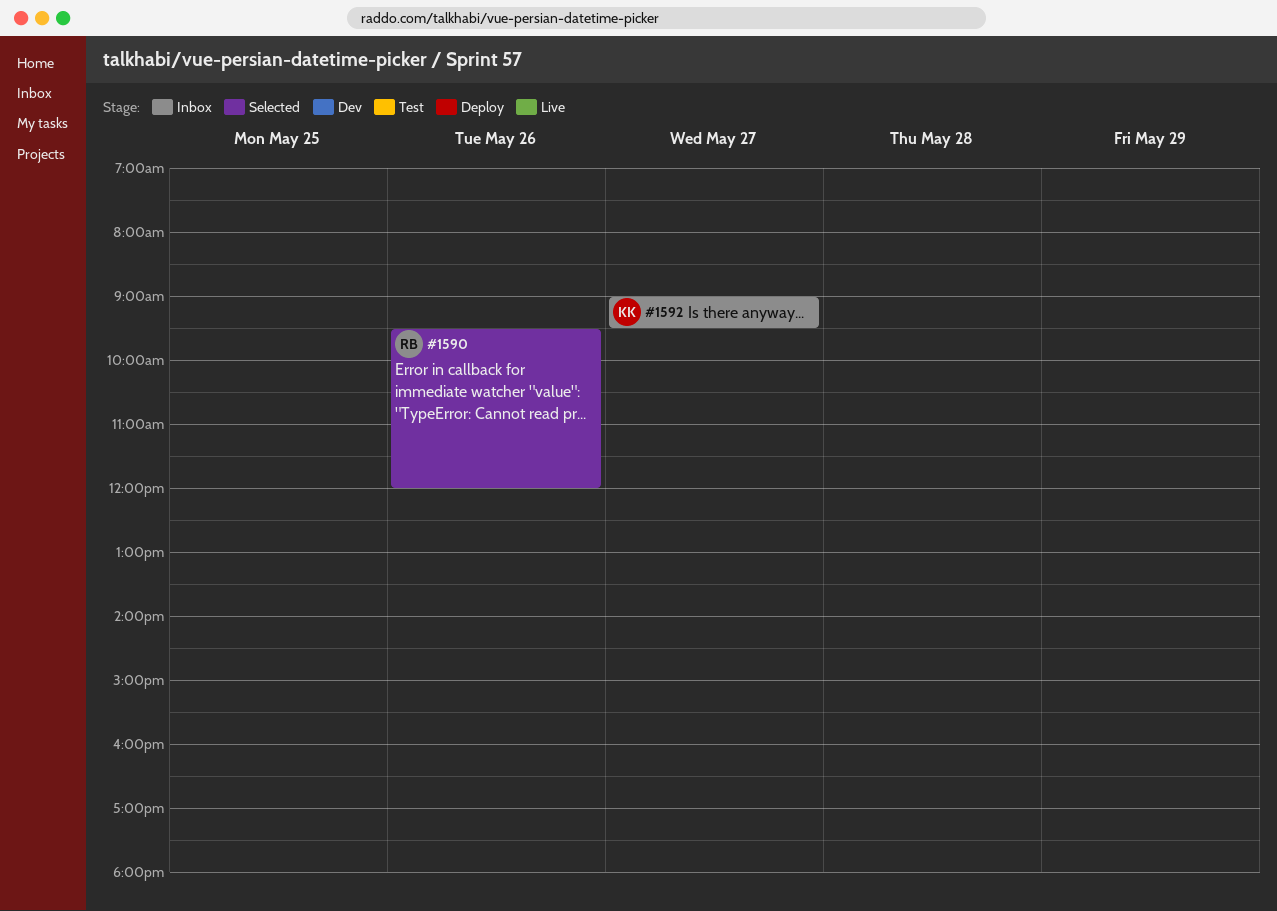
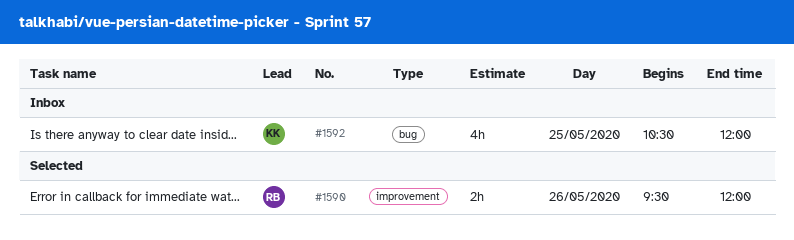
#1592, day: May 27 -> May 25
#1592, begins: 09:00 -> 10:30
#1592, ends: 09:30 -> 12:00

